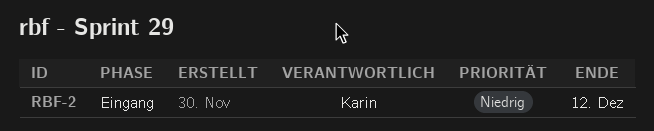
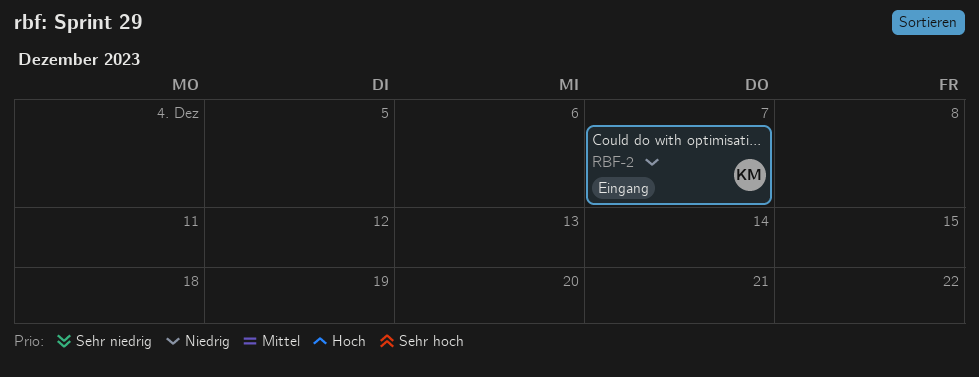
RBF-2, due: Dec 12 -> Dec 7

